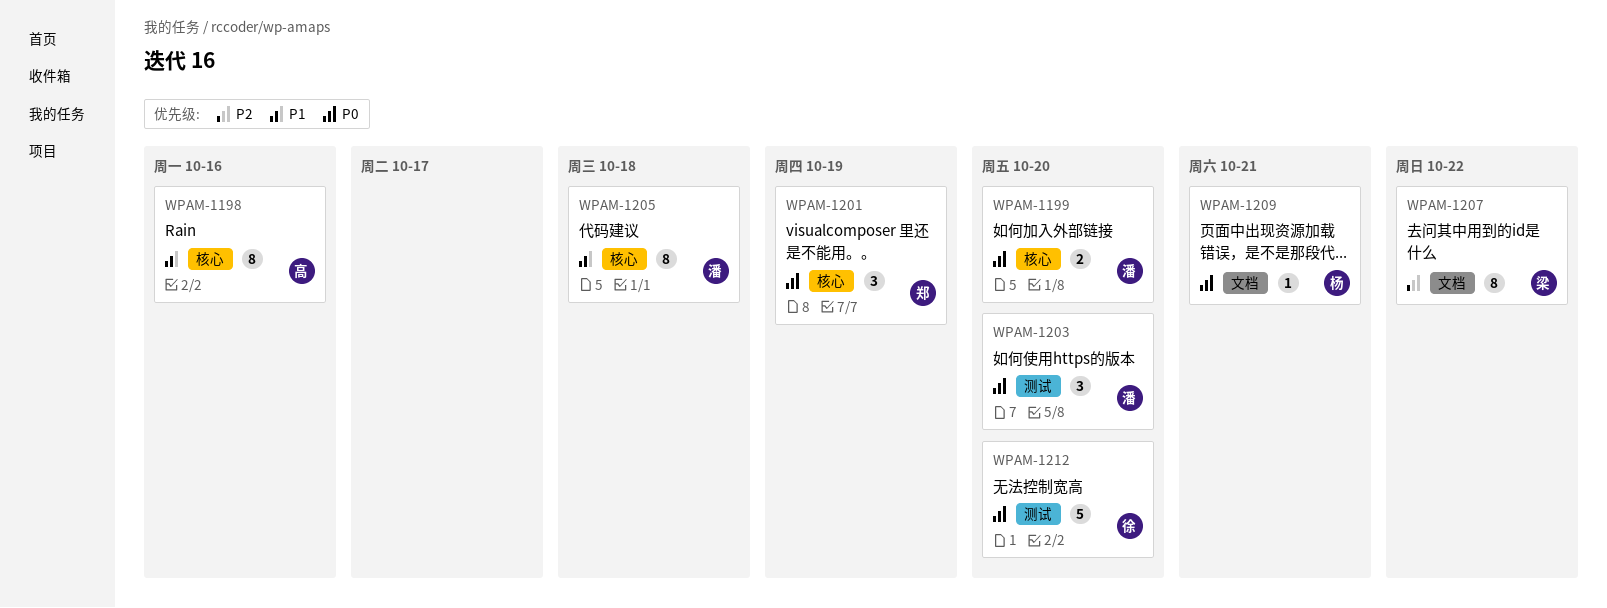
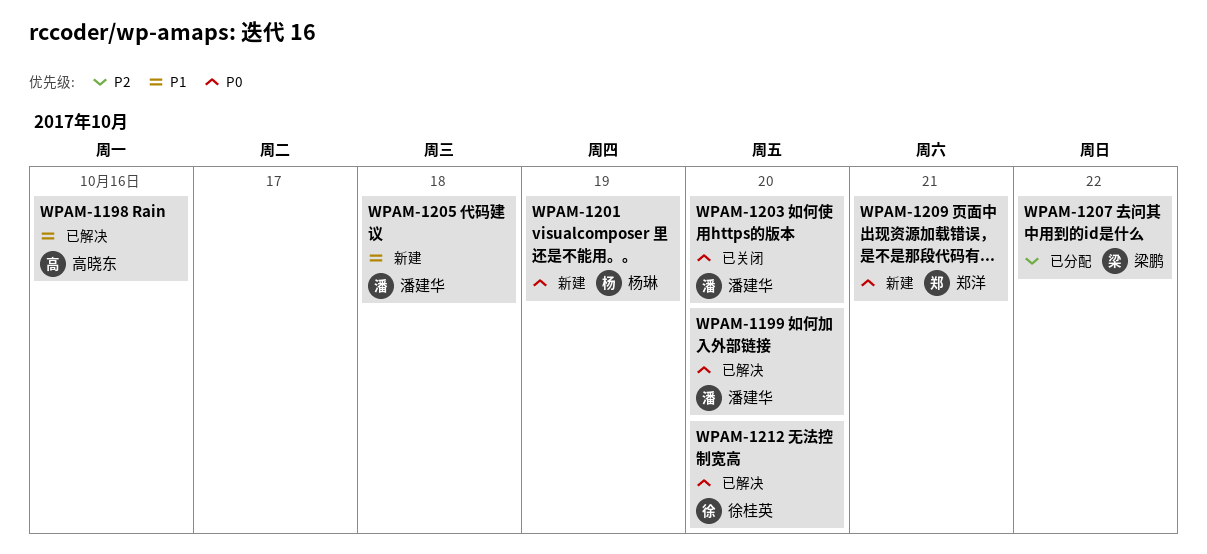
WPAM-1201, owner: 郑洋 -> 杨琳
WPAM-1209, owner: 杨琳 -> 郑洋

